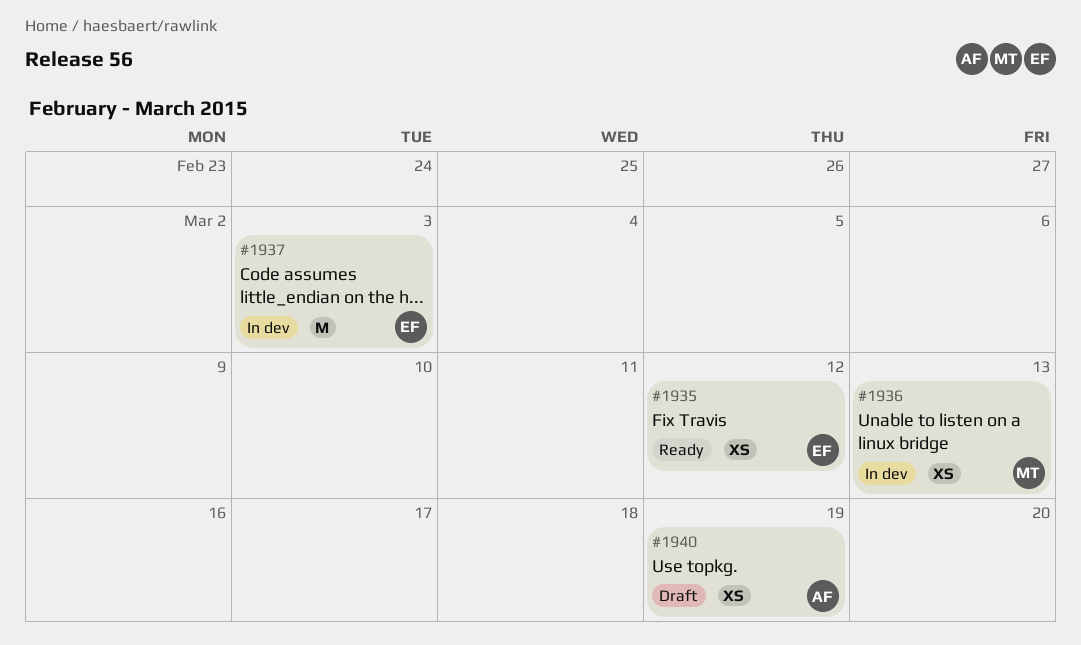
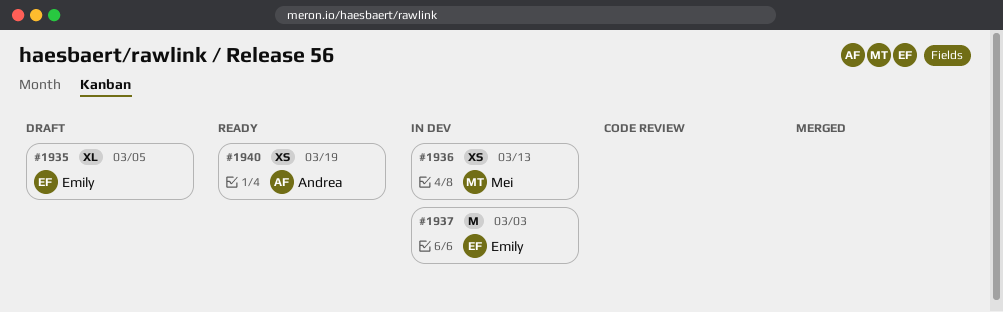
#1935, status: Ready -> Draft
#1935, estimate: XS -> XL
#1935, due: Mar 12 -> Mar 5
#1940, status: Draft -> Ready

